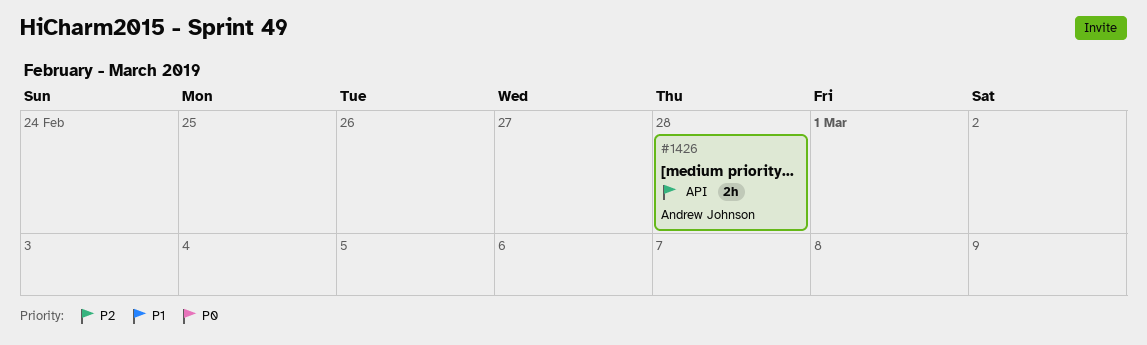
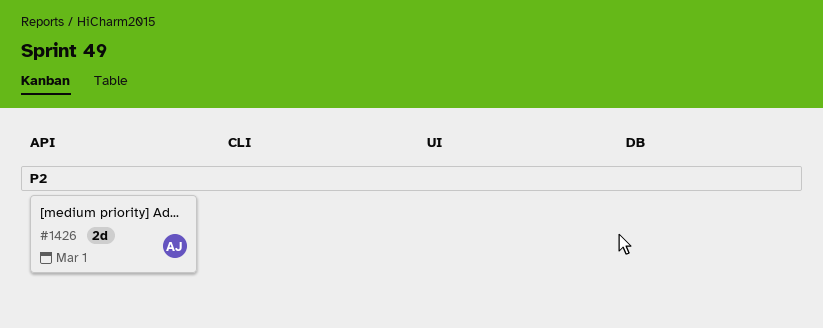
#1426, estimate: 2h -> 2d
#1426, due: Feb 28 -> Mar 1

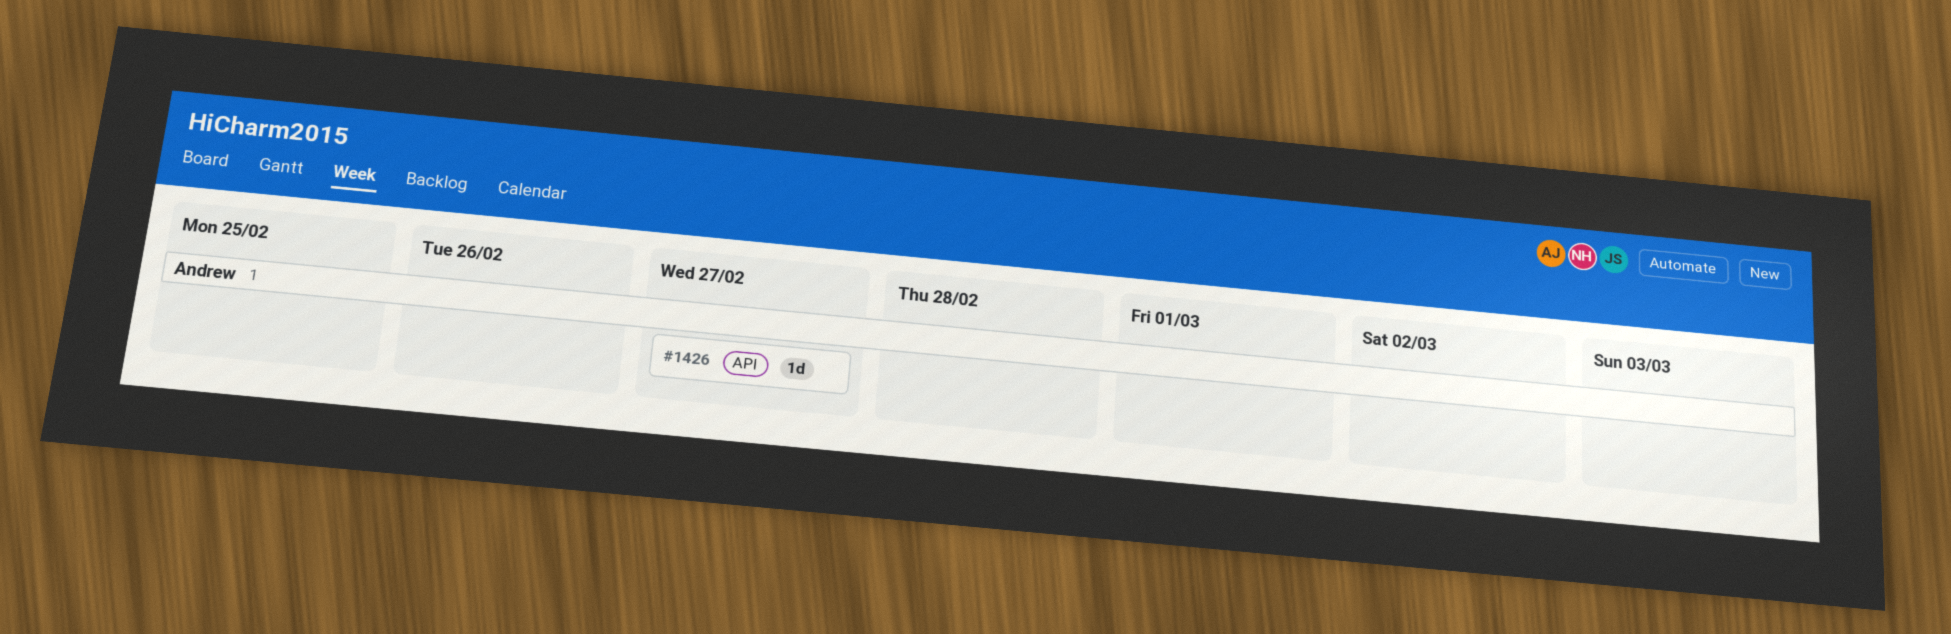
#1426, estimate: 2d -> 1d
#1426, due: Mar 1 -> Feb 27

